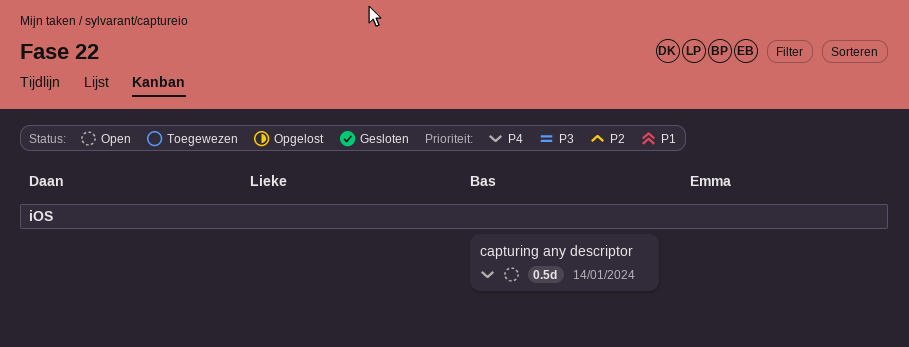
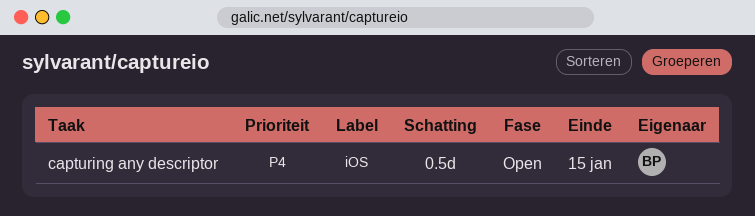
capturing any descriptor, due: Jan 14 -> Jan 15

